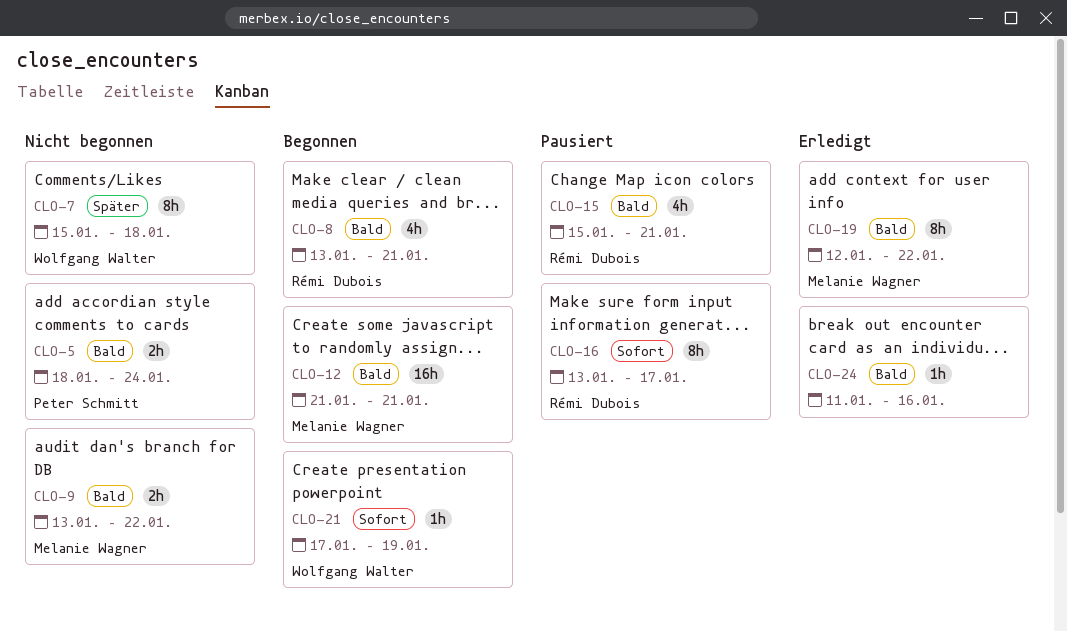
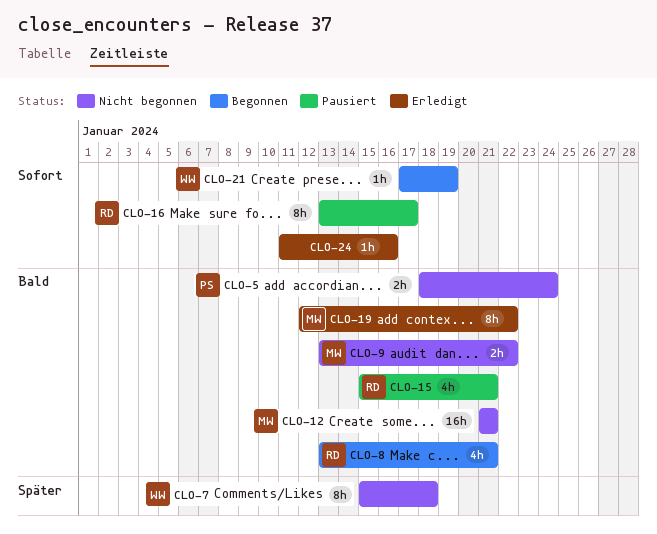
CLO-12, status: Begonnen -> Nicht begonnen
CLO-24, priority: Bald -> Sofort

